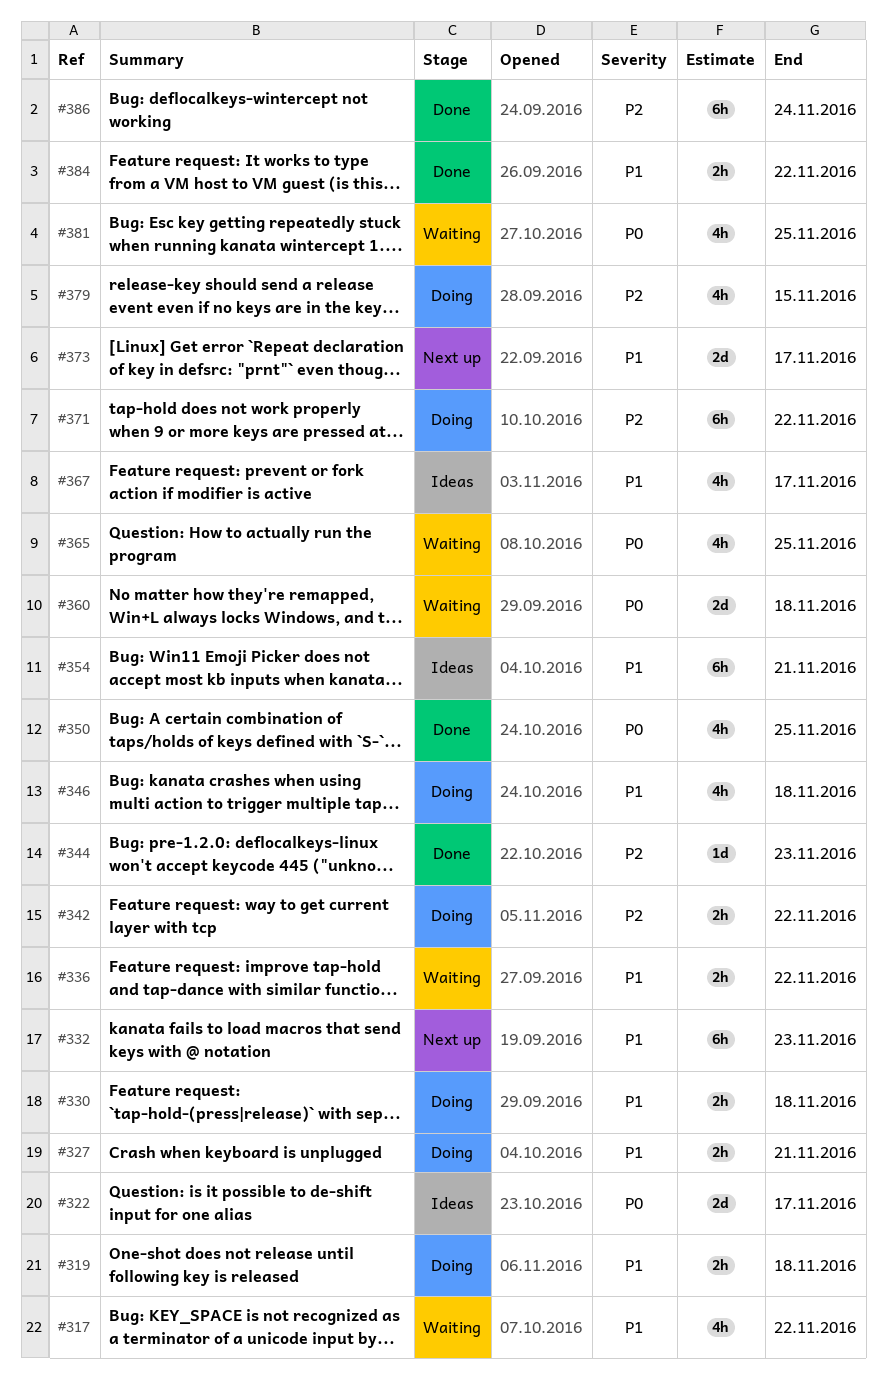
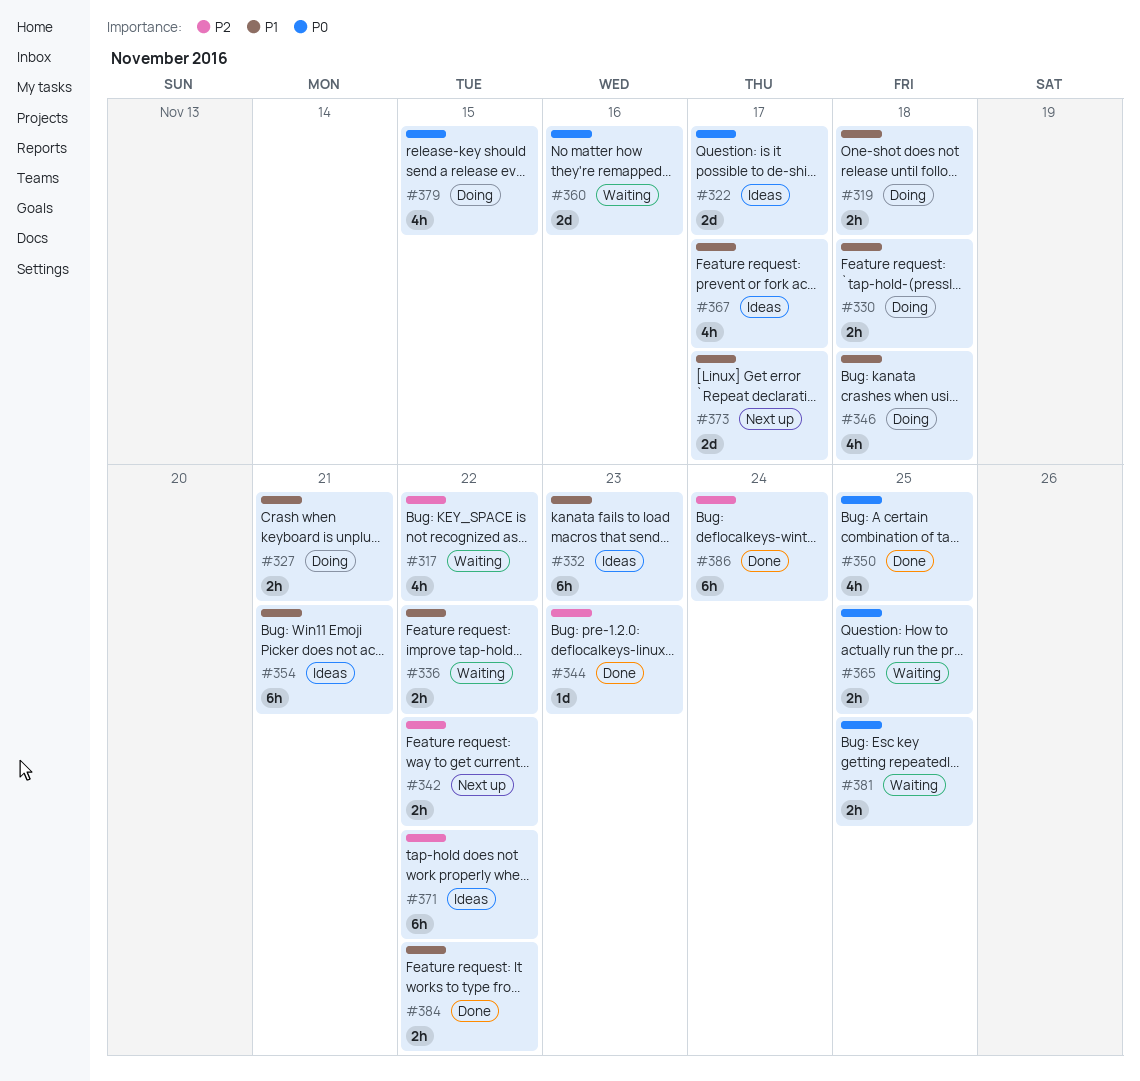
#317, priority: P1 -> P2
#332, status: Next up -> Ideas
#342, status: Doing -> Next up
#360, due: Nov 18 -> Nov 16
#365, estimate: 4h -> 2h
#371, status: Doing -> Ideas
#379, priority: P2 -> P0
#381, estimate: 4h -> 2h

